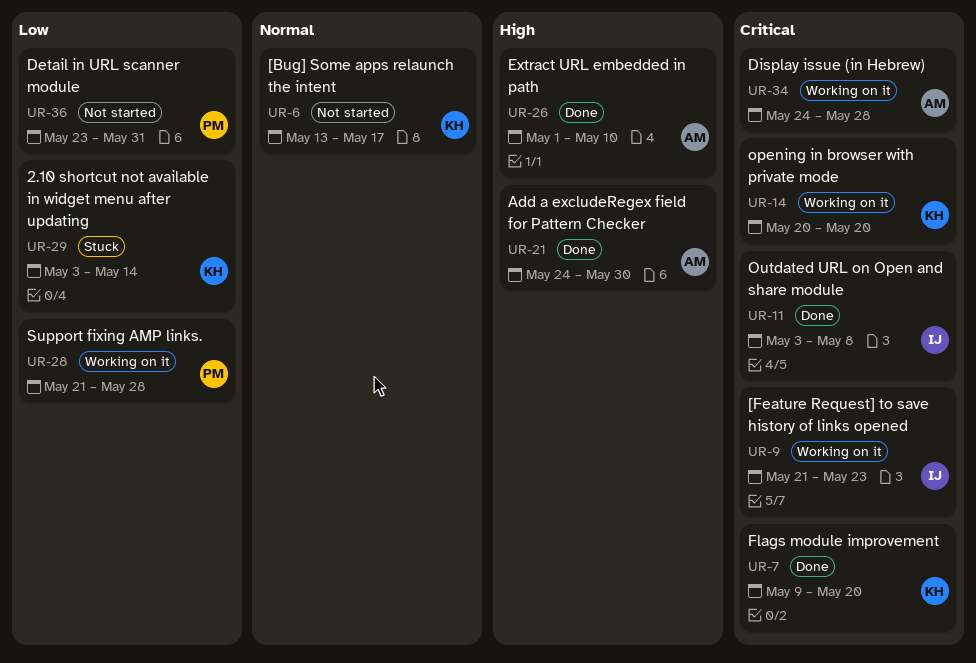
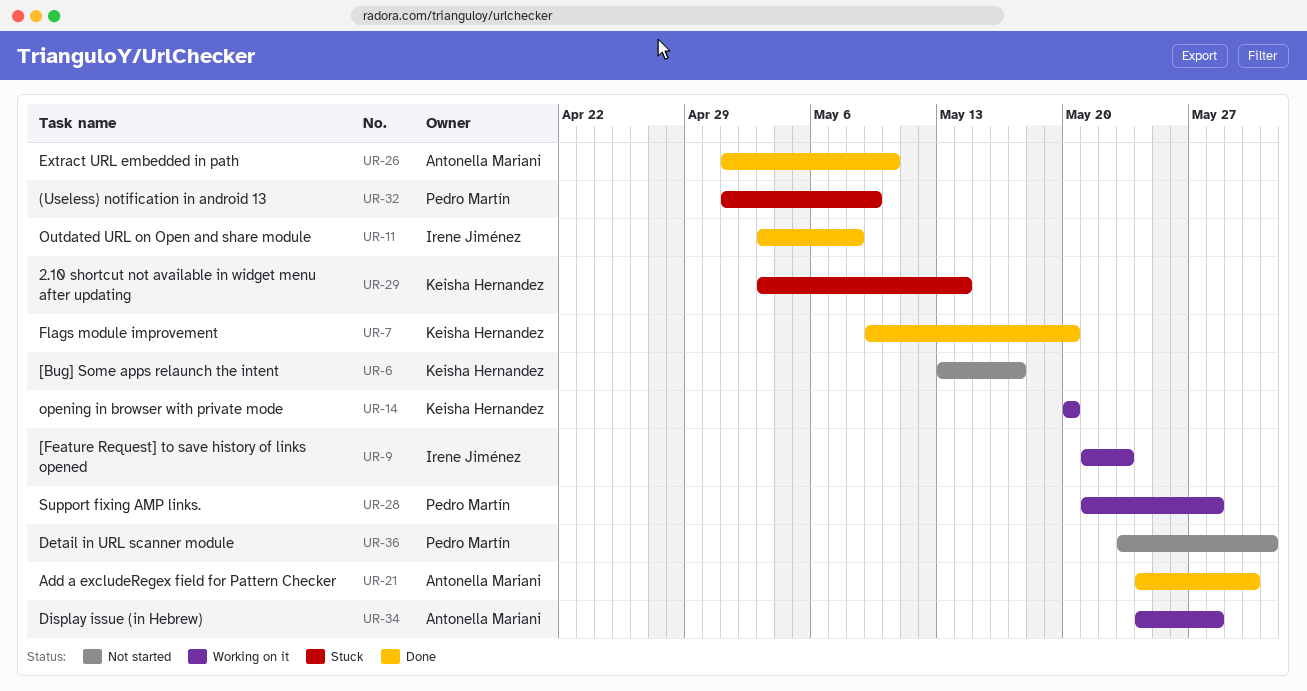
UR-32: none -> present

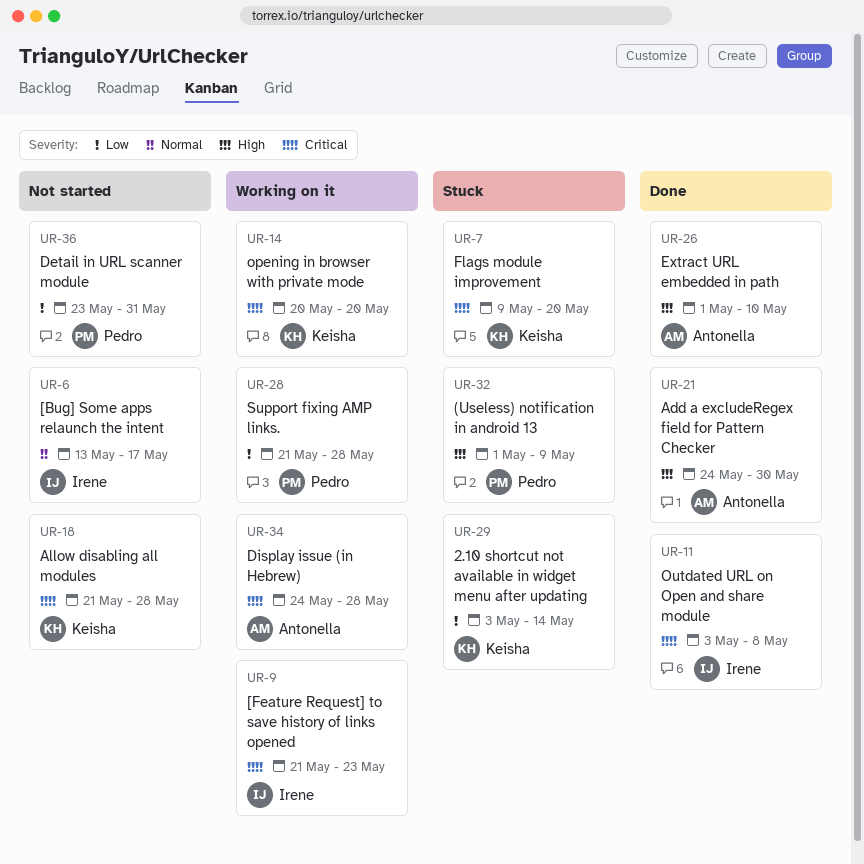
UR-6, owner: Keisha Hernandez -> Irene Jiménez
UR-7, status: Done -> Stuck
UR-18: none -> present

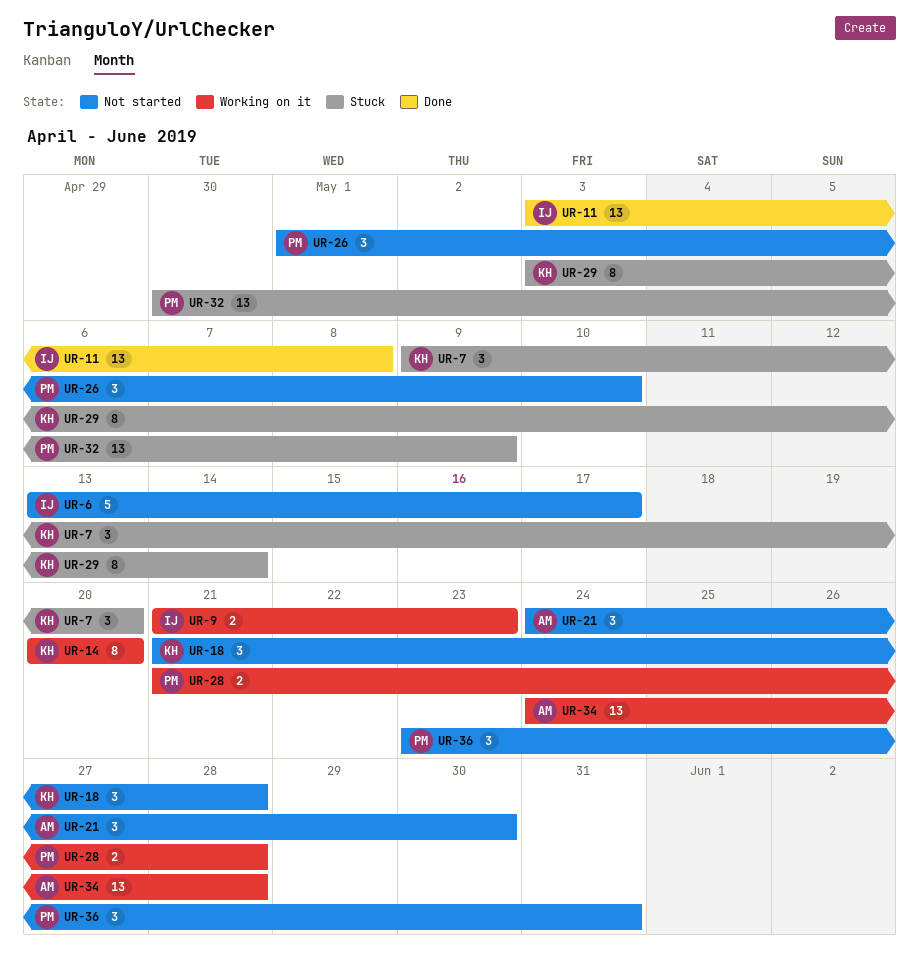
UR-21, status: Done -> Not started
UR-26, status: Done -> Not started
UR-26, owner: Antonella -> Pedro
UR-32, start: May 1 -> Apr 30

